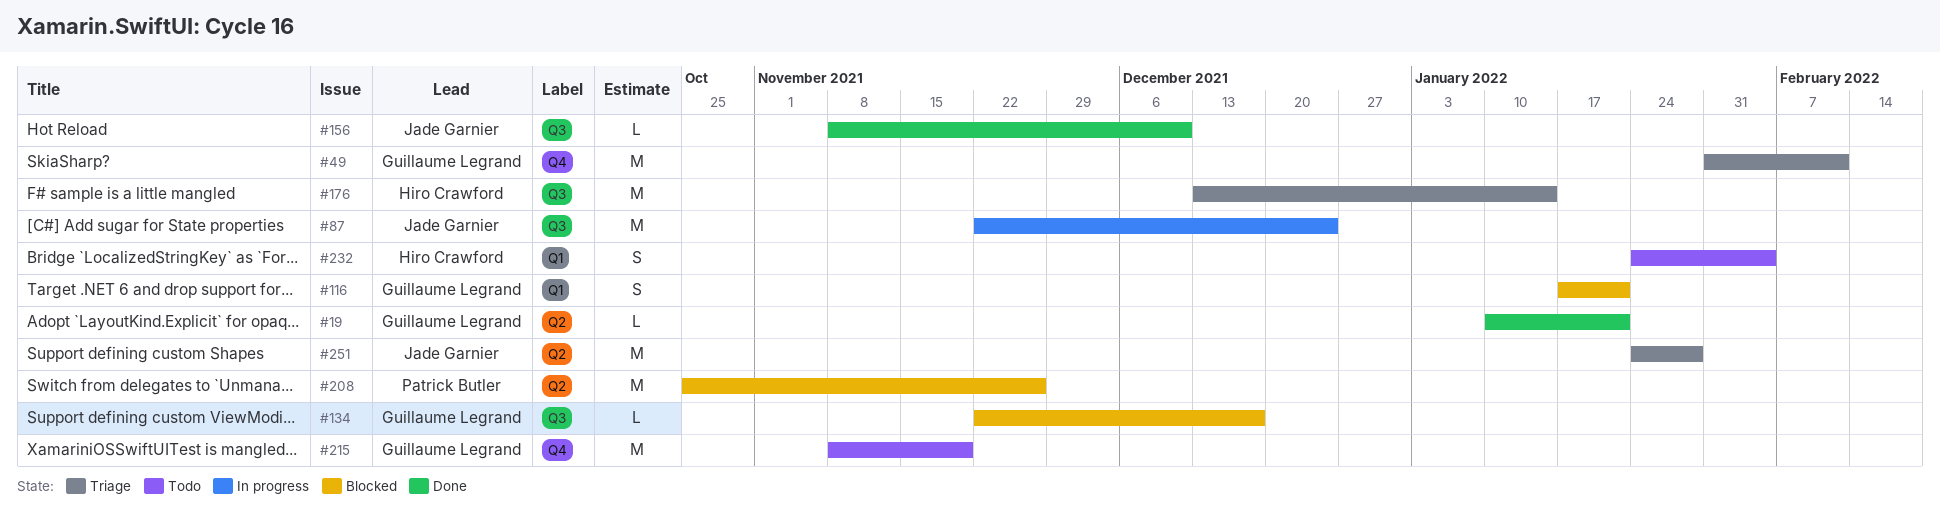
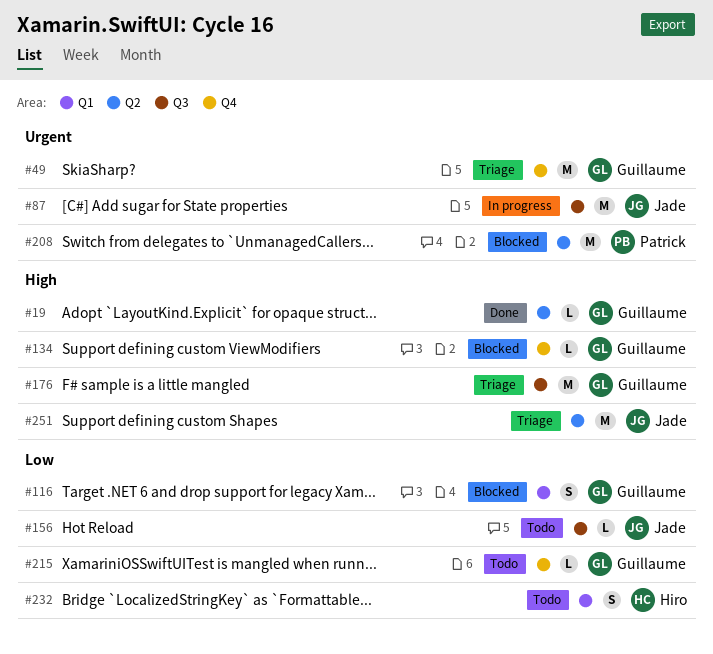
#134, label: Q3 -> Q4
#156, status: Done -> Todo
#176, owner: Hiro Crawford -> Guillaume Legrand
#215, estimate: M -> L

